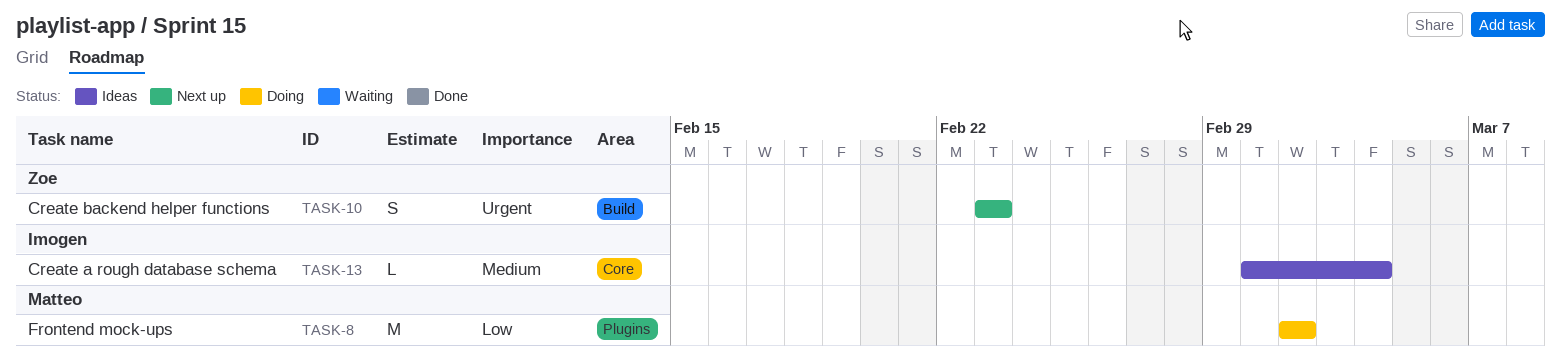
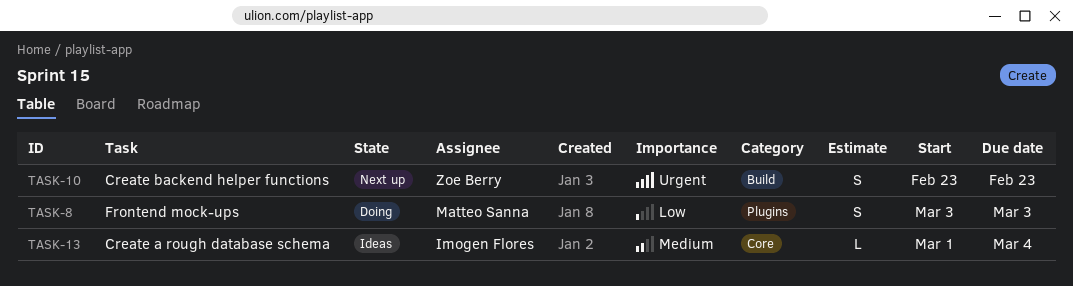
TASK-8, estimate: M -> S
TASK-8, start: Mar 2 -> Mar 3
TASK-8, due: Mar 2 -> Mar 3

